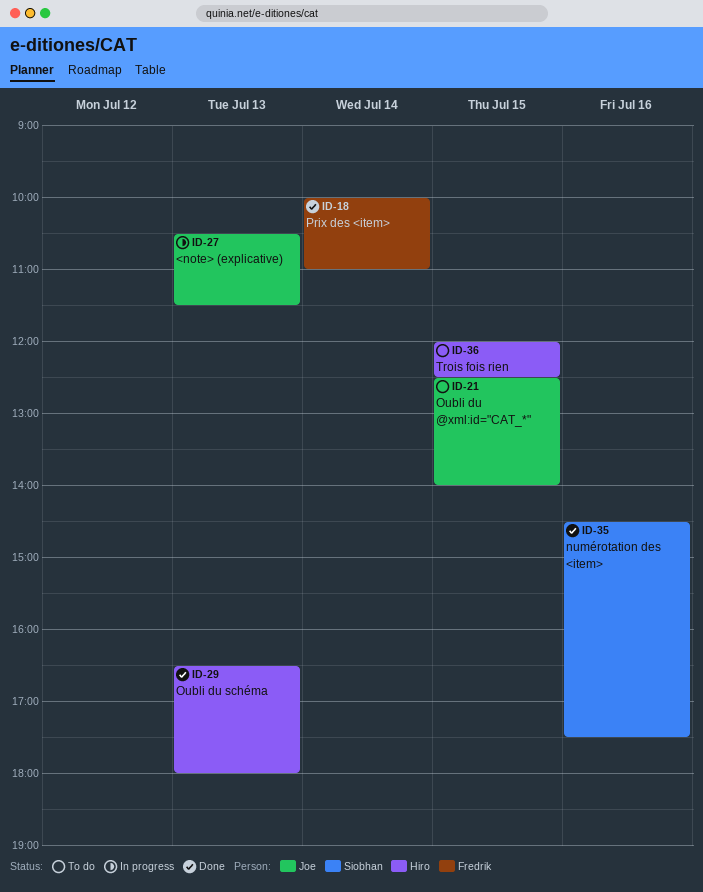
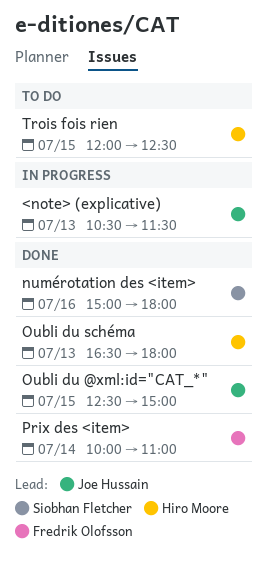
numérotation des <item>, begins: 14:30 -> 15:00
numérotation des <item>, ends: 17:30 -> 18:00
Oubli du @xml:id="CAT_*", status: To do -> Done
Oubli du @xml:id="CAT_*", ends: 14:00 -> 15:00

